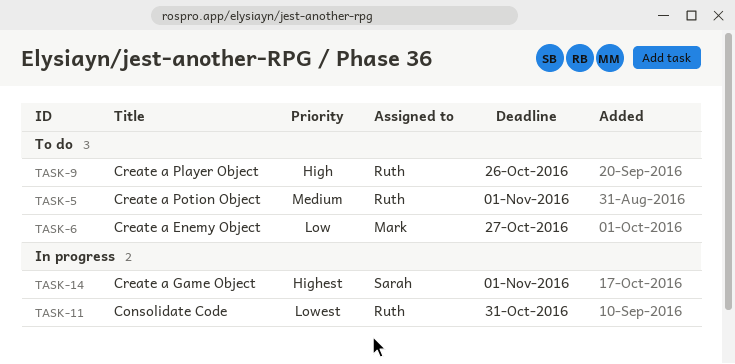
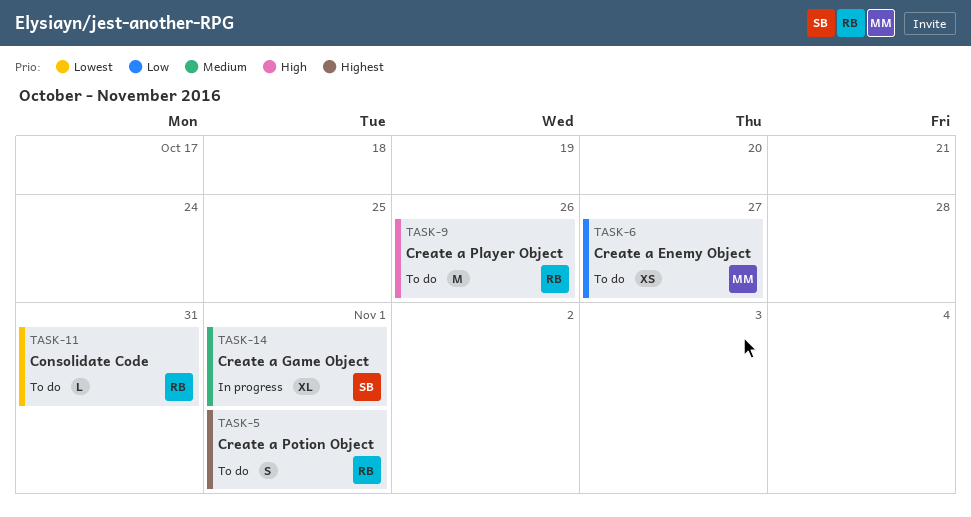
TASK-5, priority: Medium -> Highest
TASK-11, status: In progress -> To do
TASK-14, priority: Highest -> Medium

